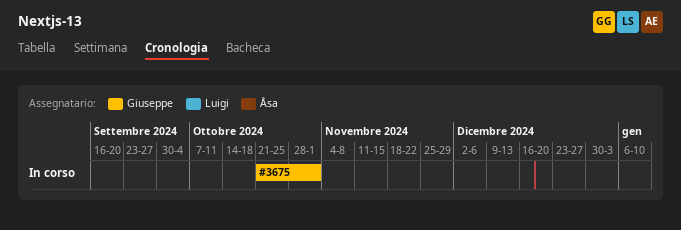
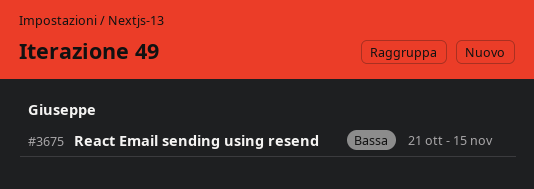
#3675, due: Nov 1 -> Nov 15

